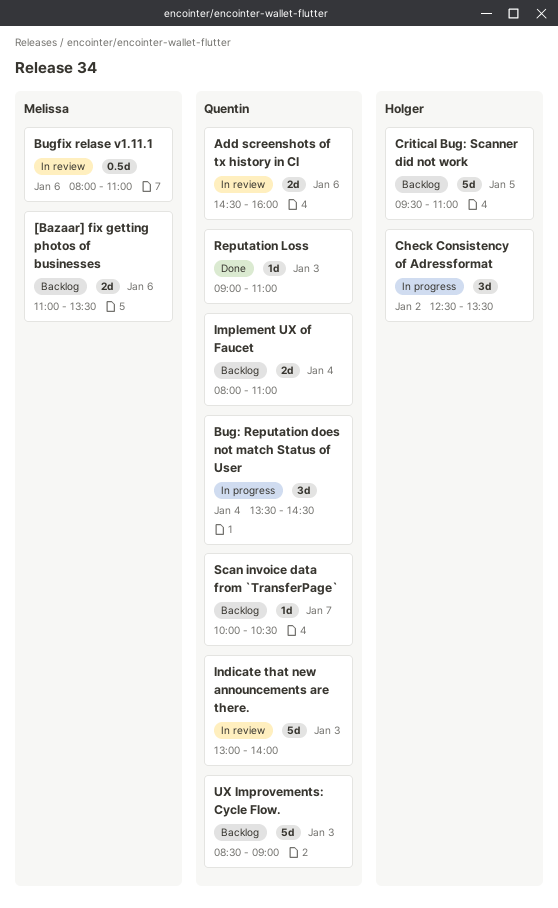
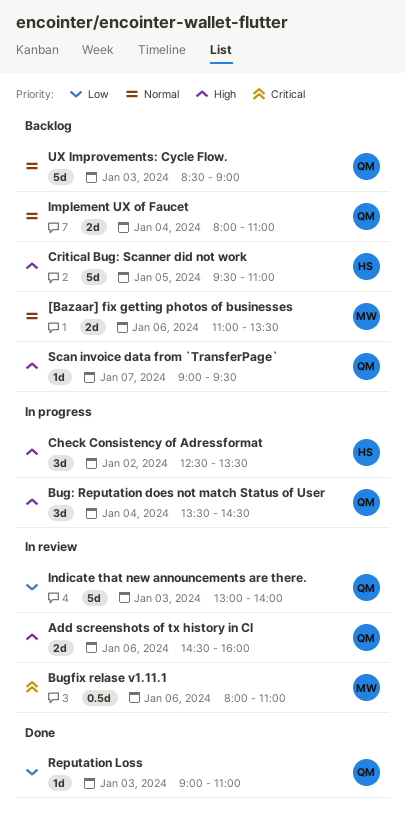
Scan invoice data from `TransferPage`, begins: 10:00 -> 09:00
Scan invoice data from `TransferPage`, ends: 10:30 -> 09:30

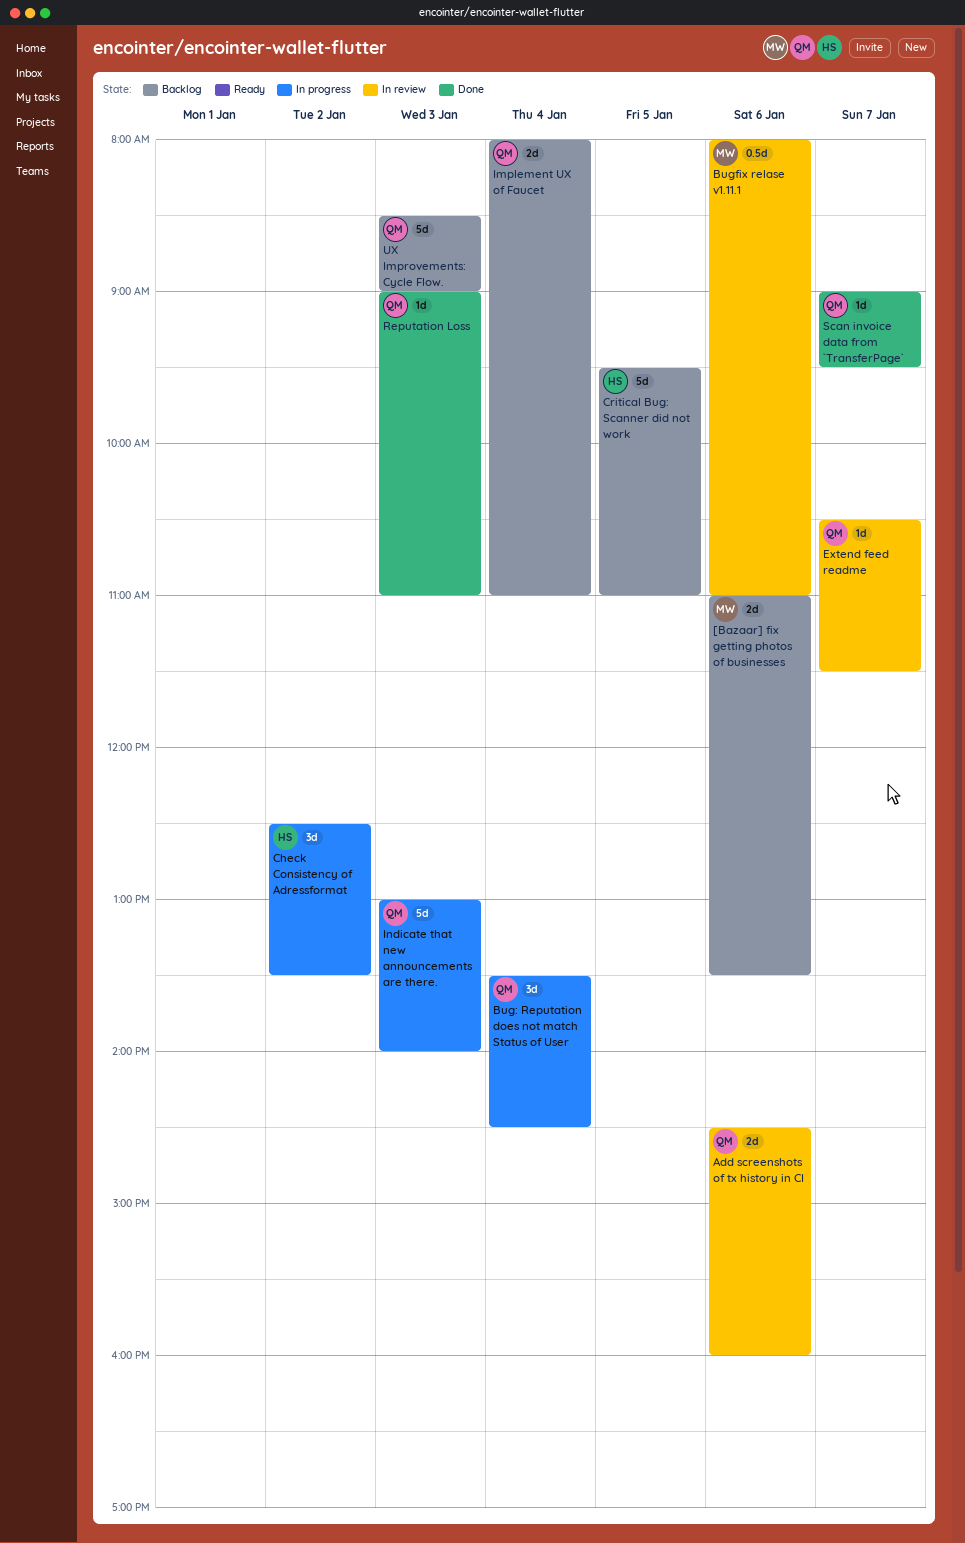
Extend feed readme: none -> present
Indicate that new announcements are there., status: In review -> In progress
Scan invoice data from `TransferPage`, status: Backlog -> Done

